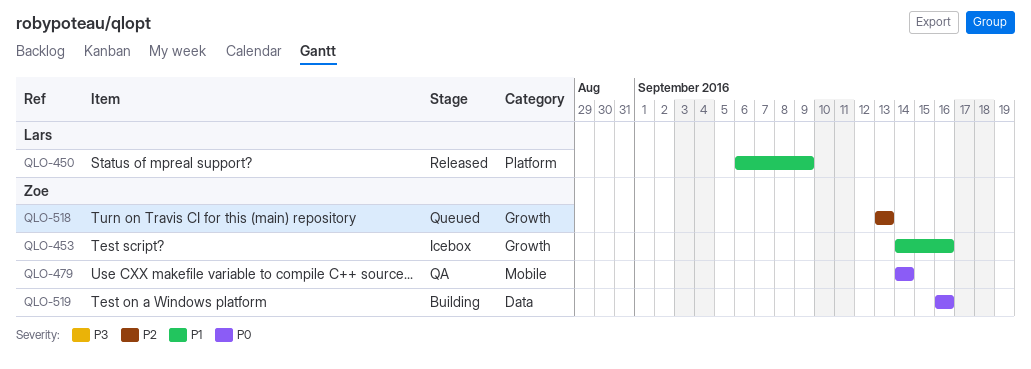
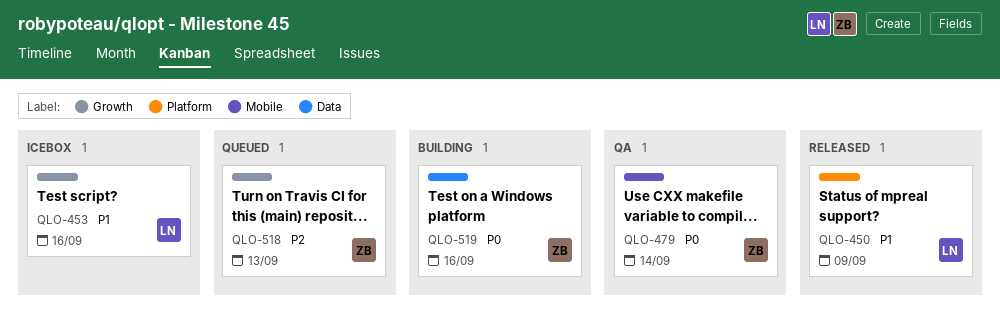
QLO-453, owner: Zoe -> Lars

